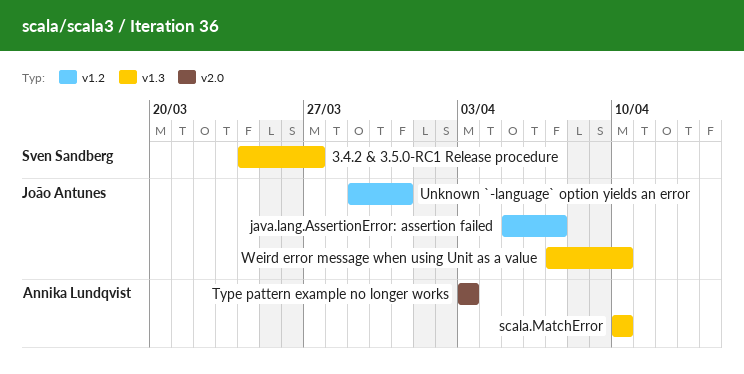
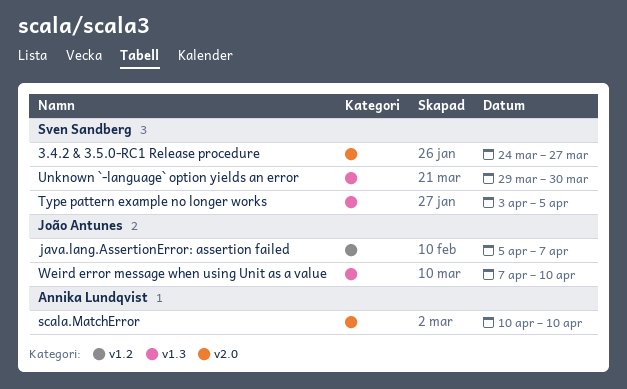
3.4.2 & 3.5.0-RC1 Release procedure, label: v1.3 -> v2.0
scala.MatchError, label: v1.3 -> v2.0
Type pattern example no longer works, owner: Annika Lundqvist -> Sven Sandberg
Type pattern example no longer works, label: v2.0 -> v1.3
Type pattern example no longer works, due: Apr 3 -> Apr 5
Unknown `-language` option yields an error, owner: João Antunes -> Sven Sandberg
Unknown `-language` option yields an error, label: v1.2 -> v1.3
Unknown `-language` option yields an error, due: Mar 31 -> Mar 30

